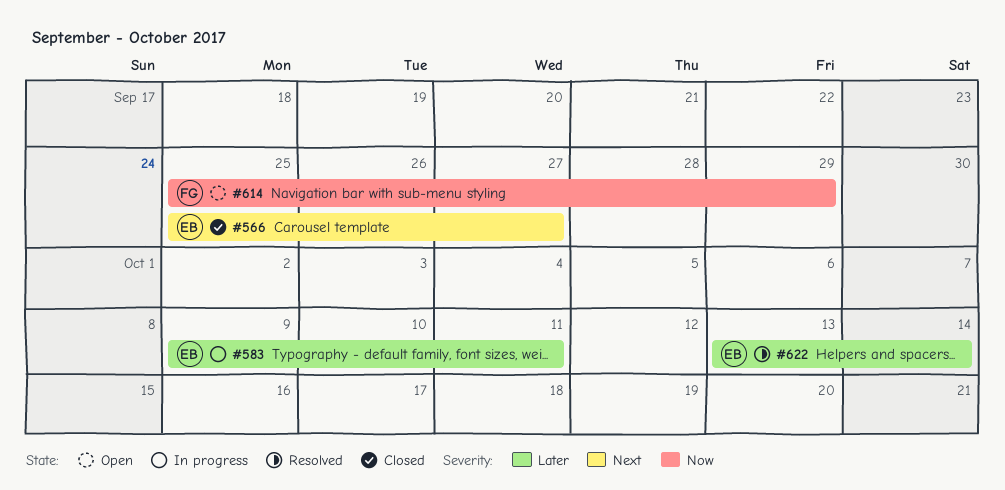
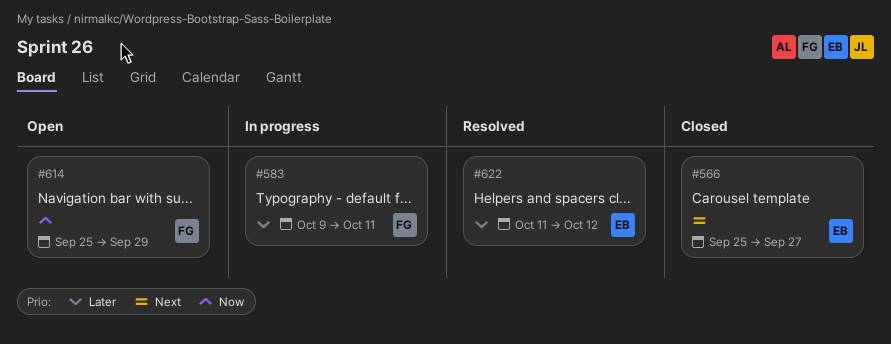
#583, owner: EB -> FG
#622, start: Oct 13 -> Oct 11
#622, due: Oct 14 -> Oct 12

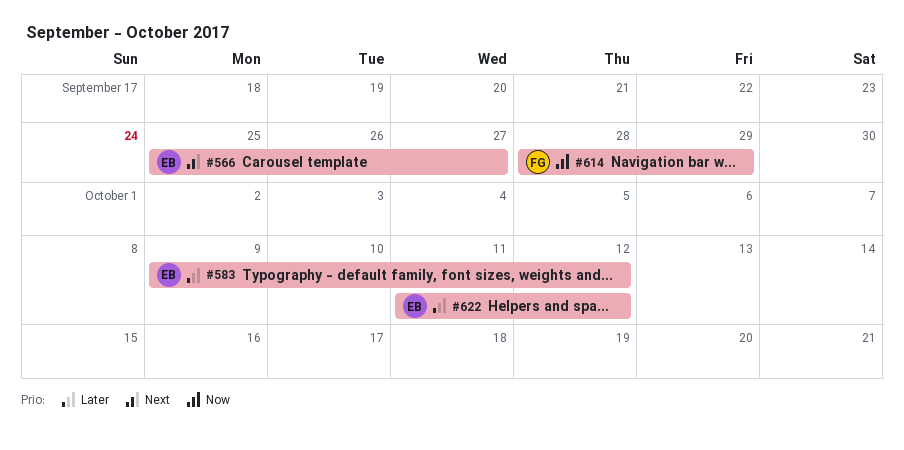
#583, owner: FG -> EB
#583, due: Oct 11 -> Oct 12
#614, start: Sep 25 -> Sep 28

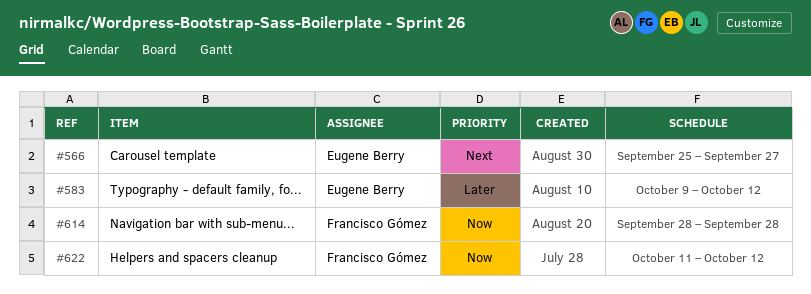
#614, due: Sep 29 -> Sep 28
#622, owner: Eugene Berry -> Francisco Gómez
#622, priority: Later -> Now

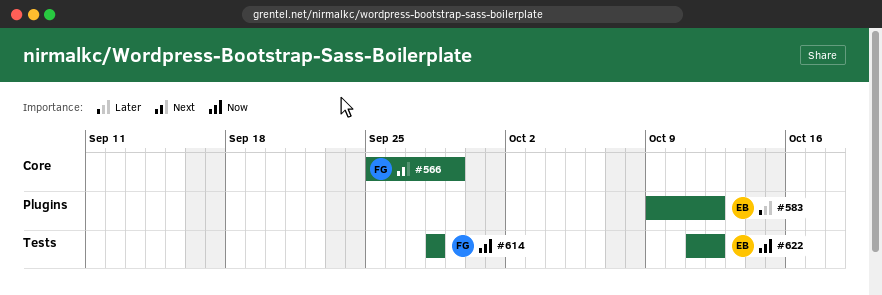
#566, owner: Eugene Berry -> Francisco Gómez
#566, due: Sep 27 -> Sep 29
#622, owner: Francisco Gómez -> Eugene Berry

